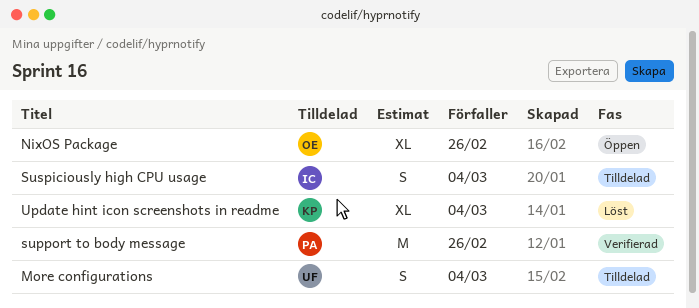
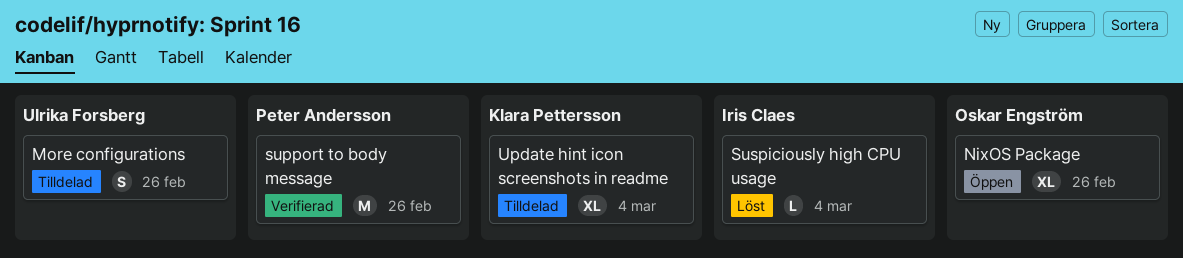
More configurations, due: Mar 4 -> Feb 26
Suspiciously high CPU usage, status: Tilldelad -> Löst
Suspiciously high CPU usage, estimate: S -> L
Update hint icon screenshots in readme, status: Löst -> Tilldelad

